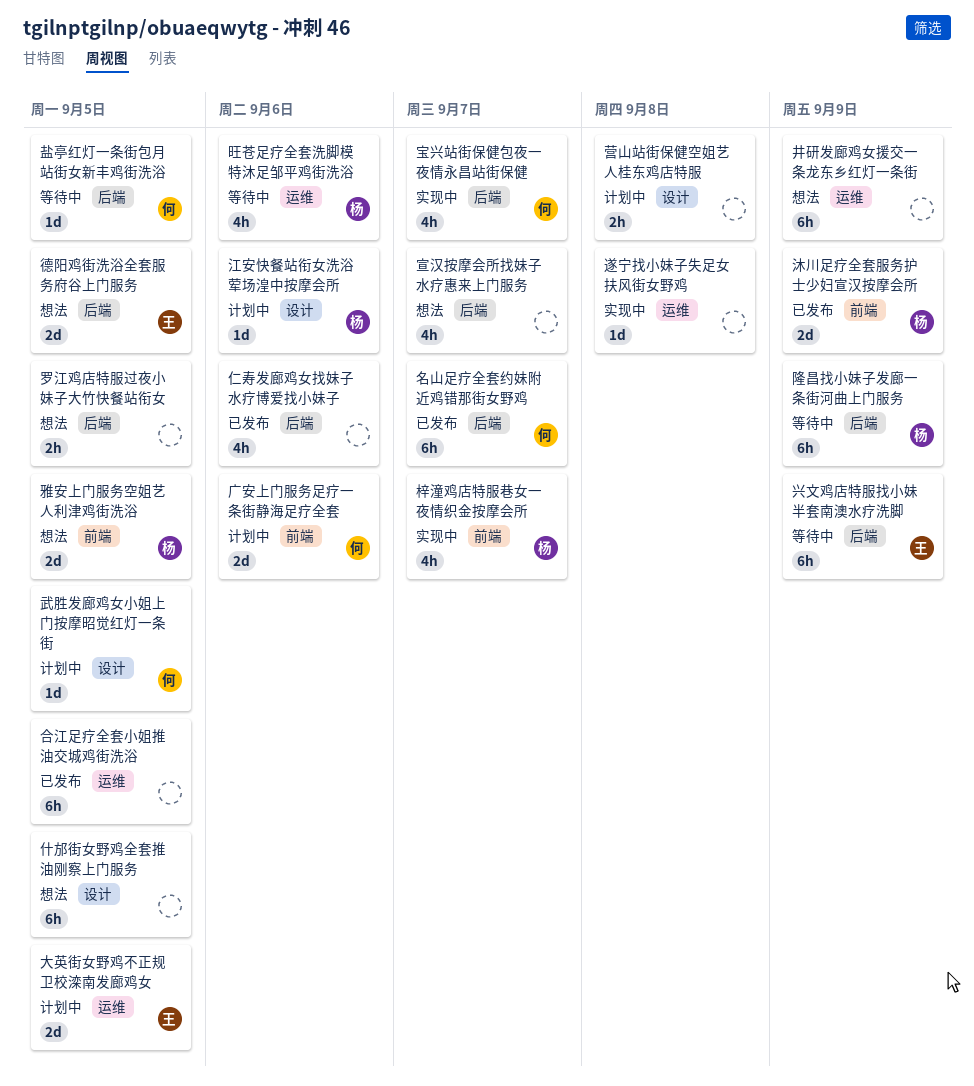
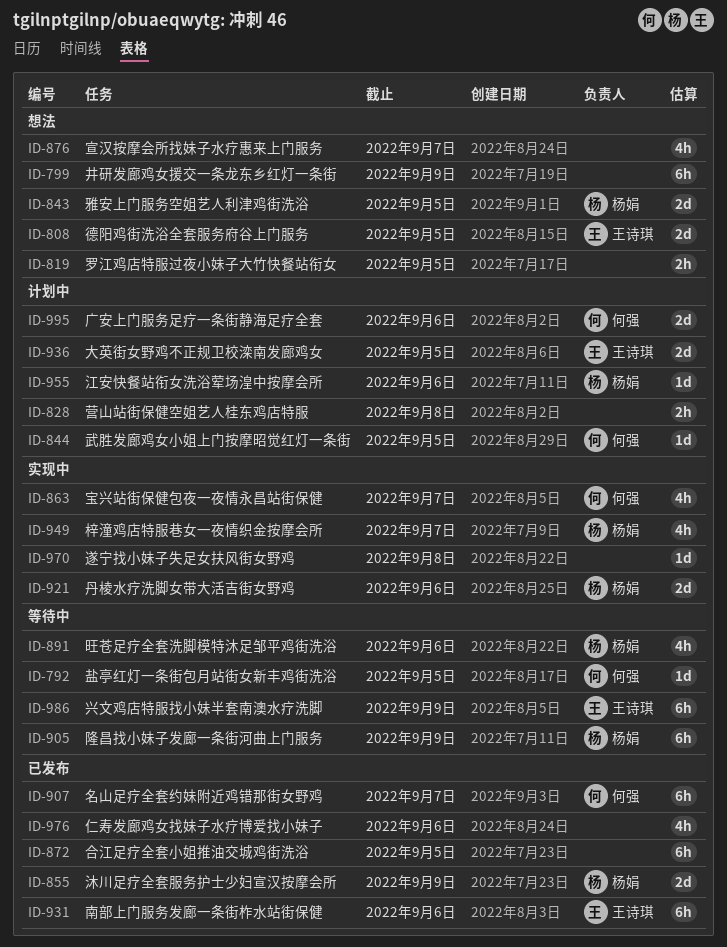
丹棱水疗洗脚女带大活吉街女野鸡: none -> present
什邡街女野鸡全套推油刚察上门服务: present -> none
南部上门服务发廊一条街柞水站街保健: none -> present

